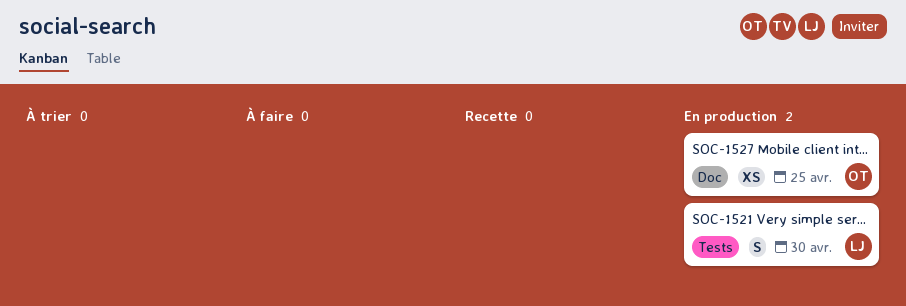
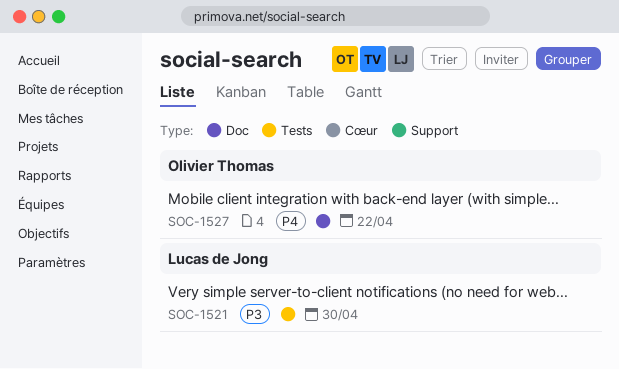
SOC-1527, due: Apr 25 -> Apr 22

